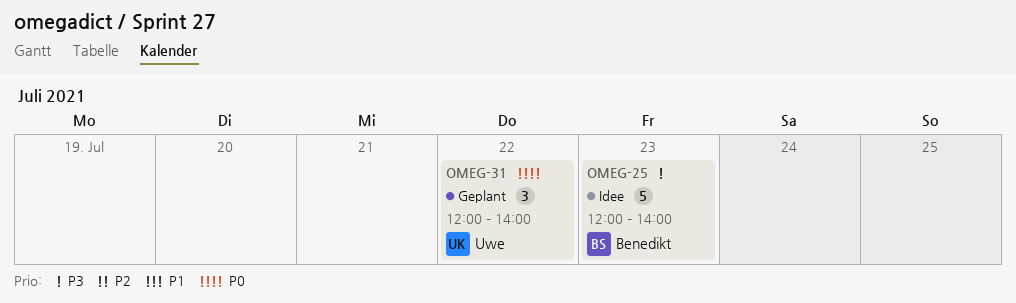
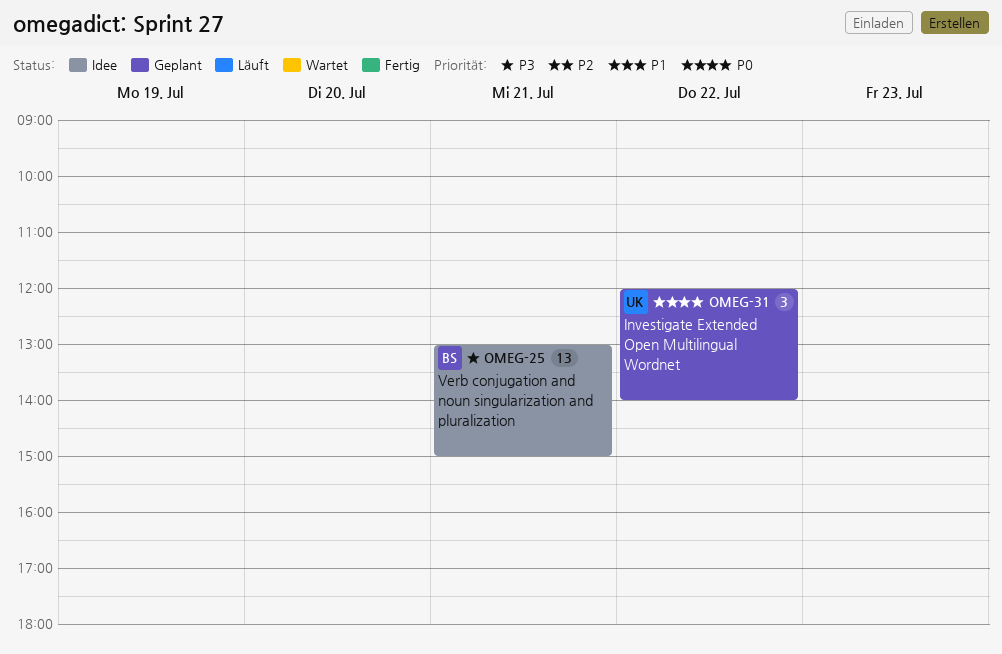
OMEG-25, estimate: 5 -> 13
OMEG-25, day: Jul 23 -> Jul 21
OMEG-25, begins: 12:00 -> 13:00
OMEG-25, ends: 14:00 -> 15:00

